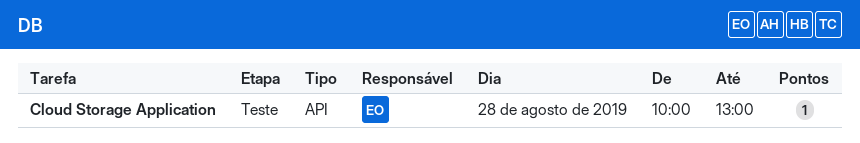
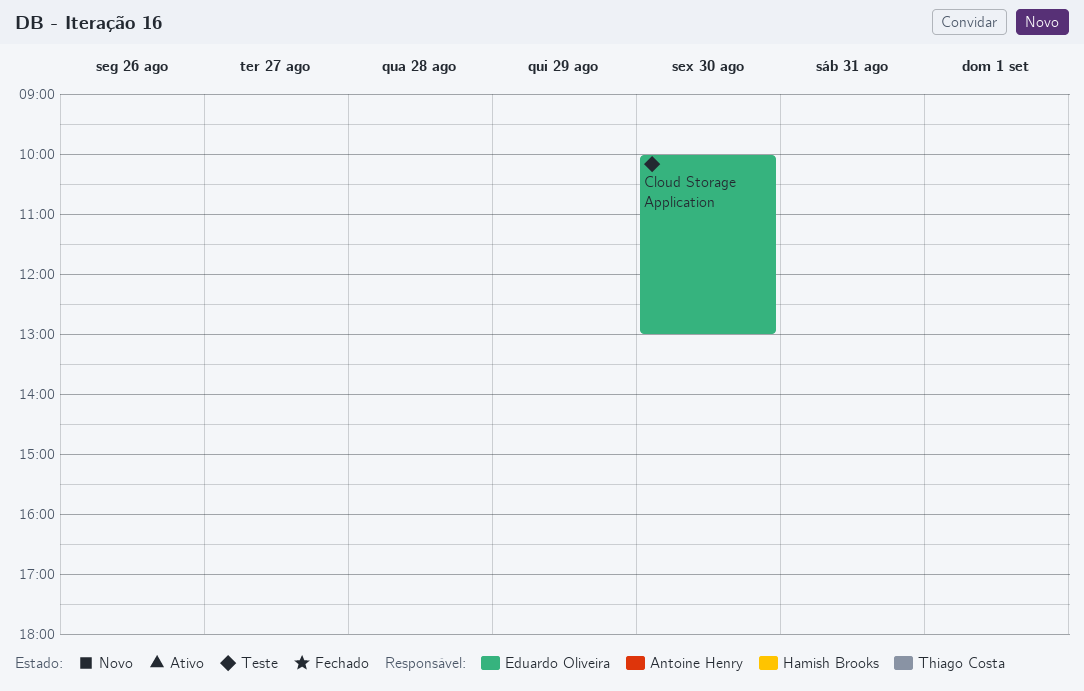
Cloud Storage Application, day: Aug 28 -> Aug 30

